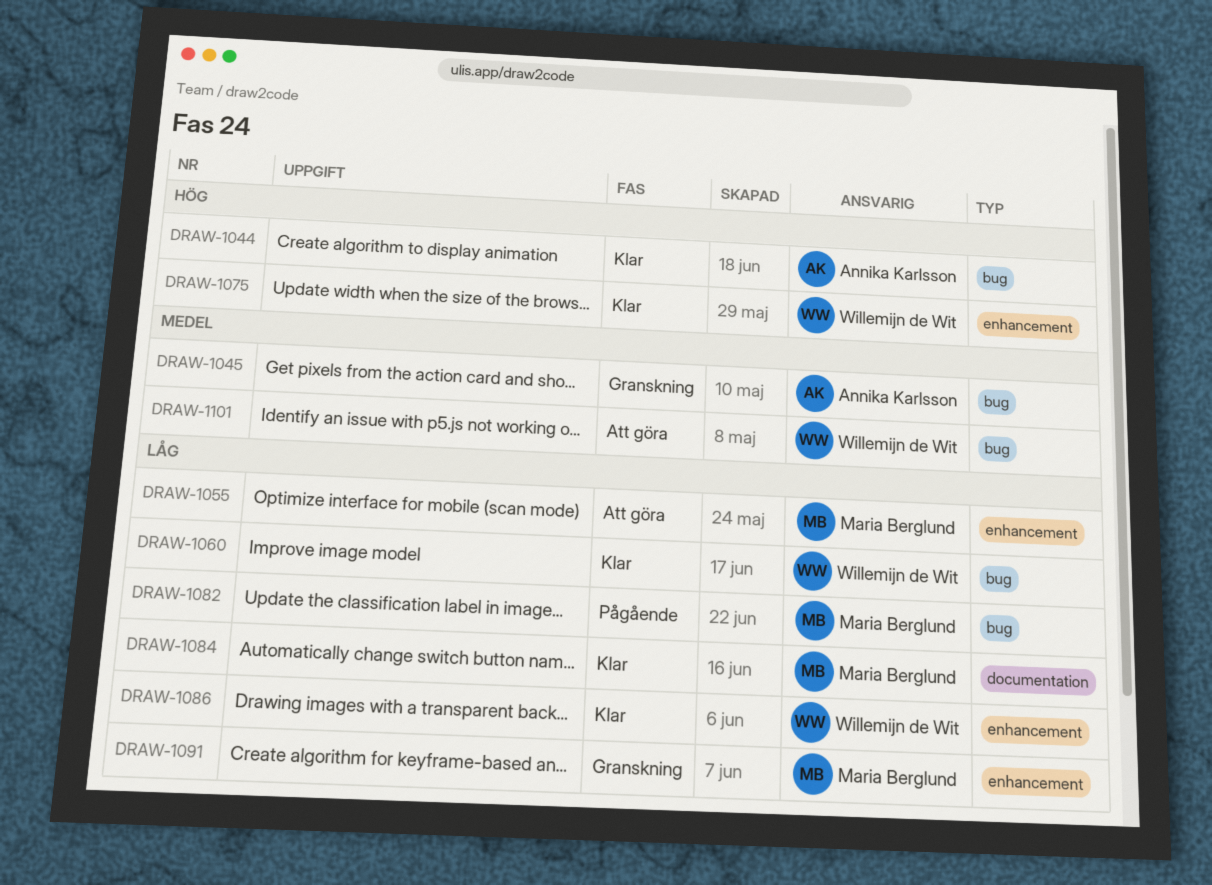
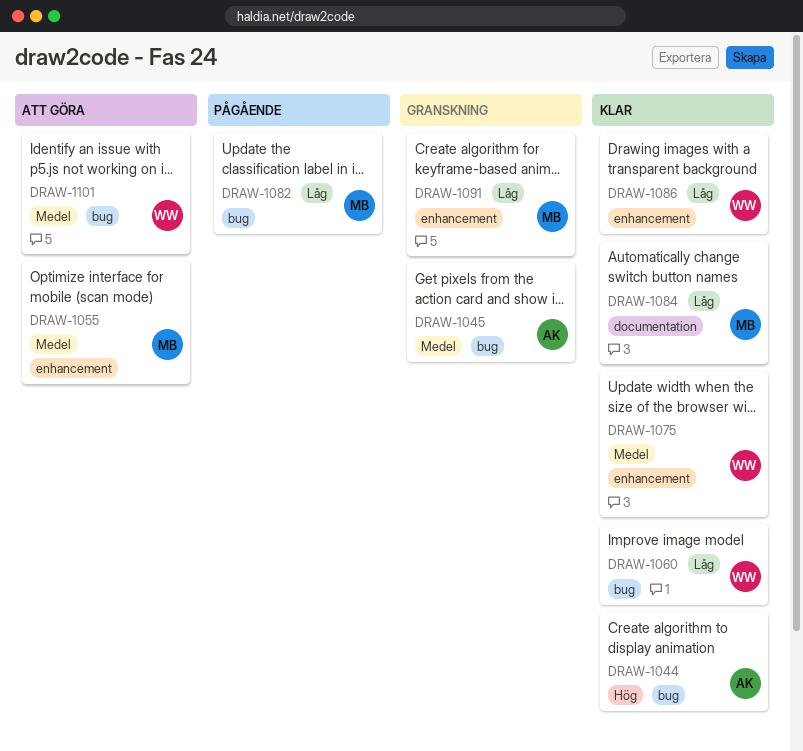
DRAW-1055, priority: Låg -> Medel
DRAW-1075, priority: Hög -> Medel

